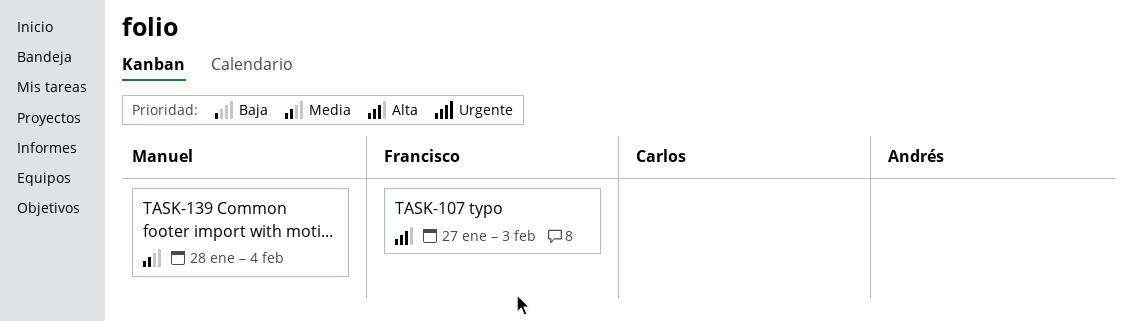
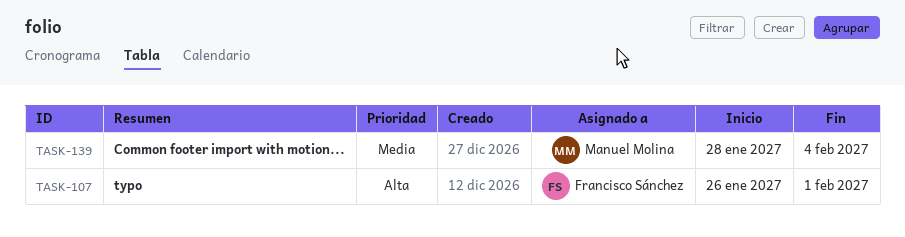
TASK-107, start: Jan 27 -> Jan 26
TASK-107, due: Feb 3 -> Feb 1

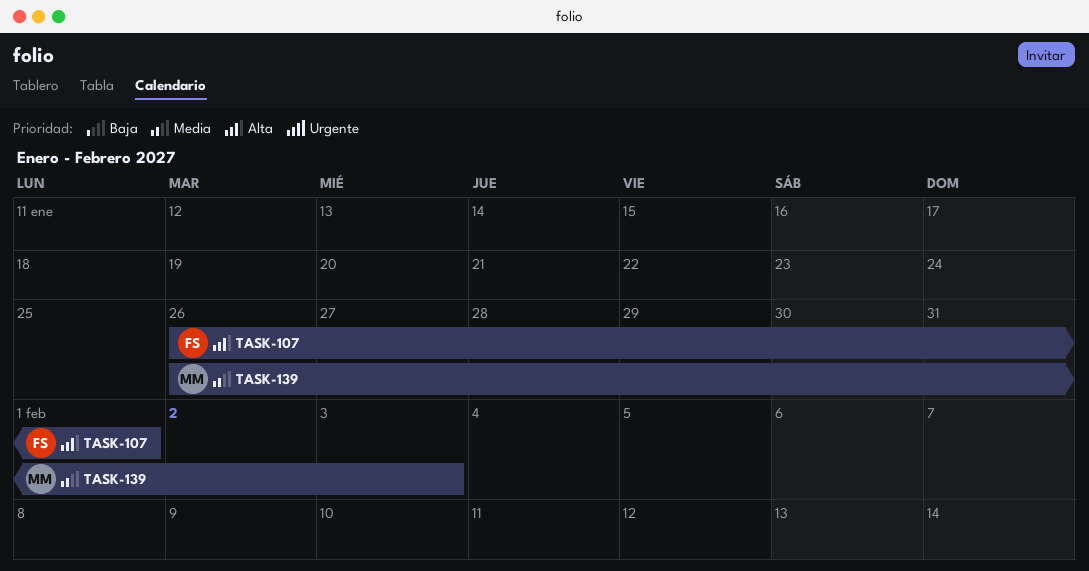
TASK-139, start: Jan 28 -> Jan 26
TASK-139, due: Feb 4 -> Feb 3

